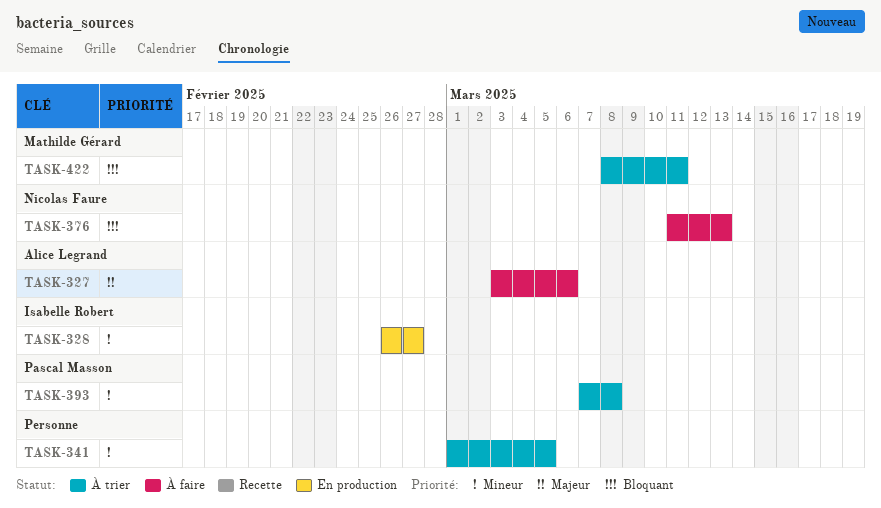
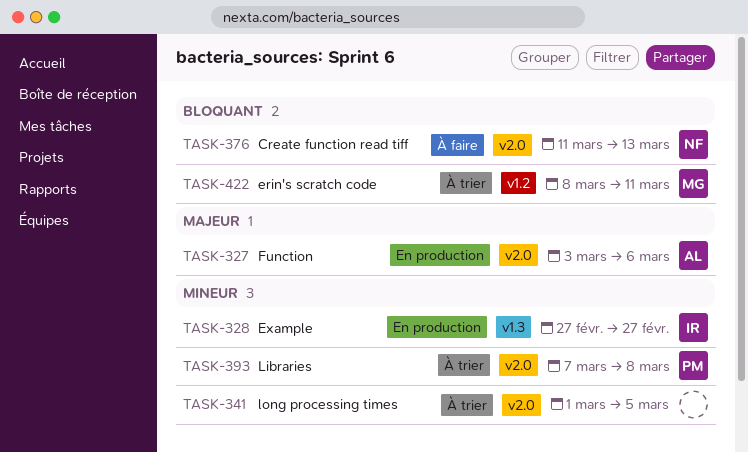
TASK-327, status: À faire -> En production
TASK-328, start: Feb 26 -> Feb 27

